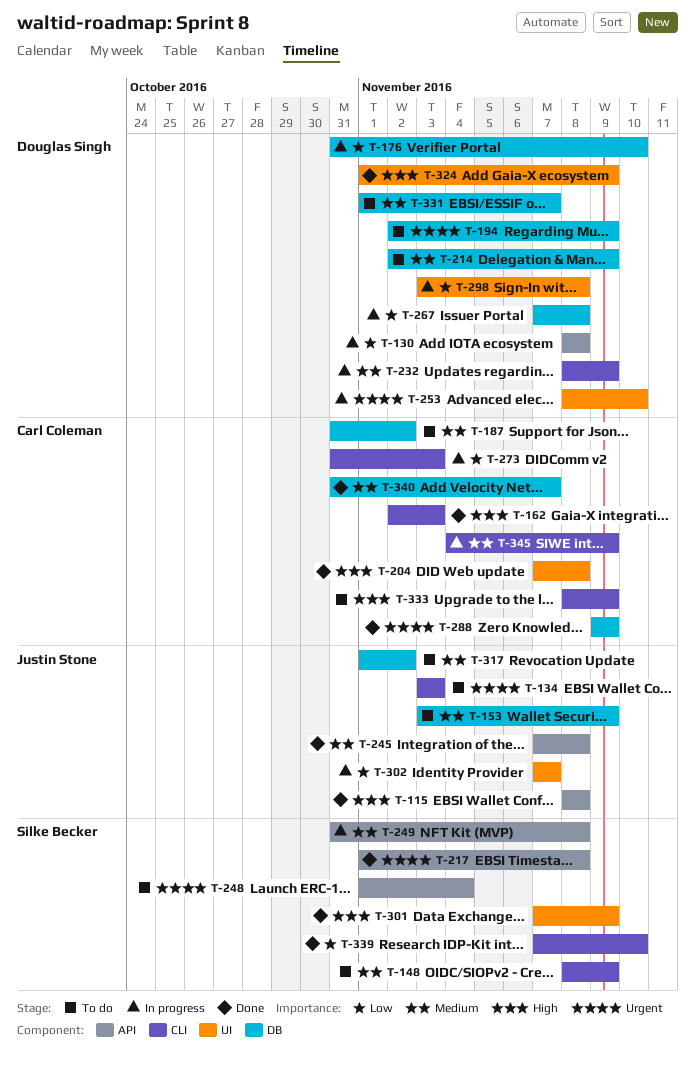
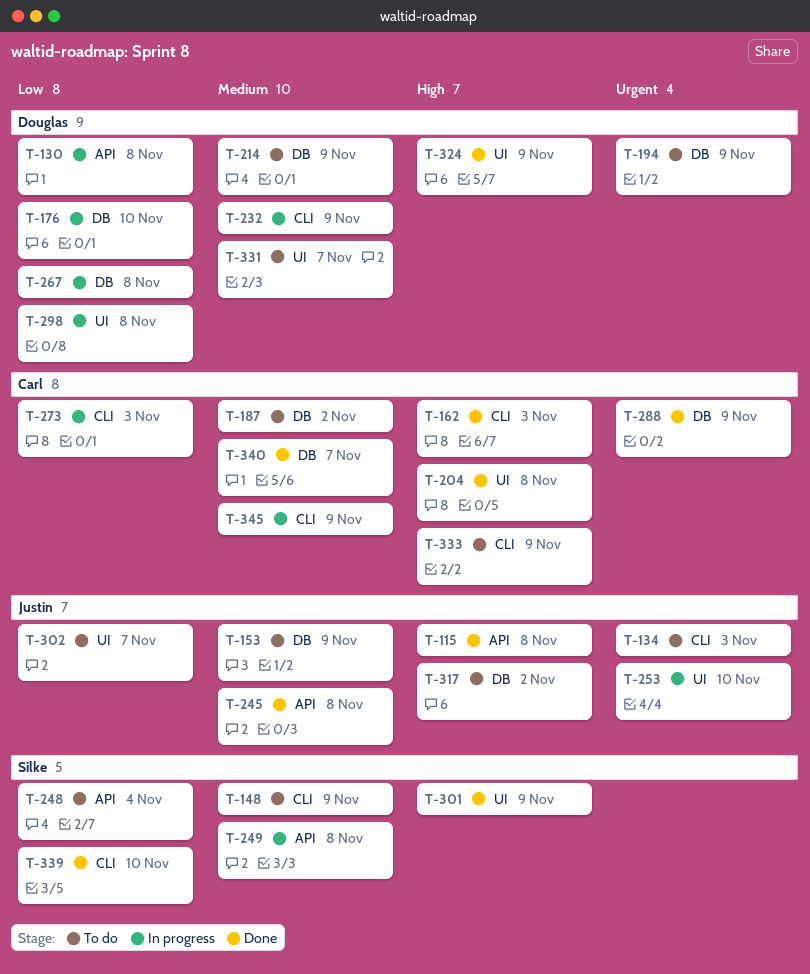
T-217: present -> none
T-248, priority: Urgent -> Low
T-253, owner: Douglas Singh -> Justin Stone
T-302, status: In progress -> To do
T-317, priority: Medium -> High
T-331, label: DB -> UI

